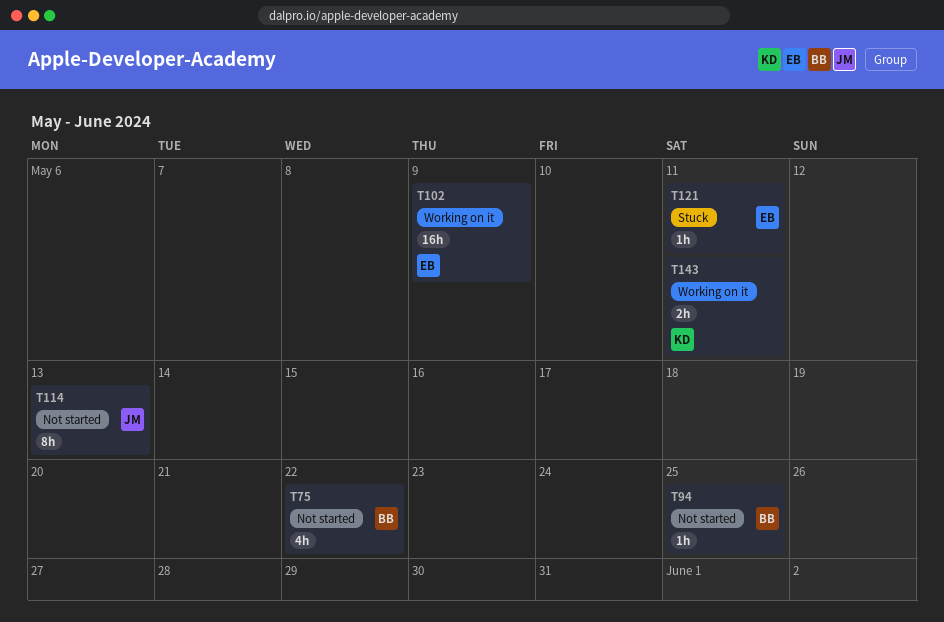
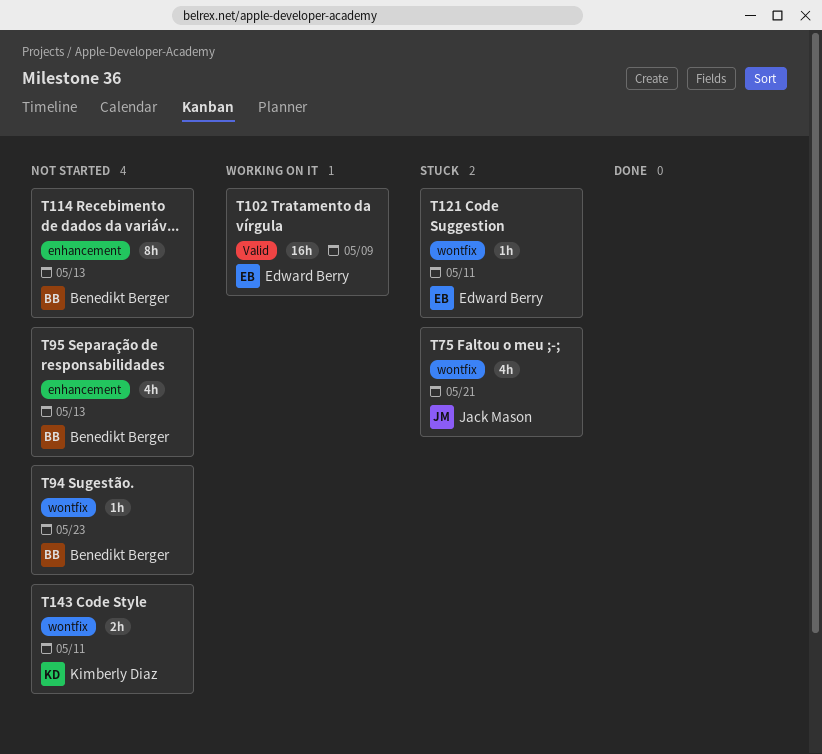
T75, status: Not started -> Stuck
T75, owner: Benedikt Berger -> Jack Mason
T75, due: May 22 -> May 21
T94, due: May 25 -> May 23
T95: none -> present
T114, owner: Jack Mason -> Benedikt Berger
T143, status: Working on it -> Not started

